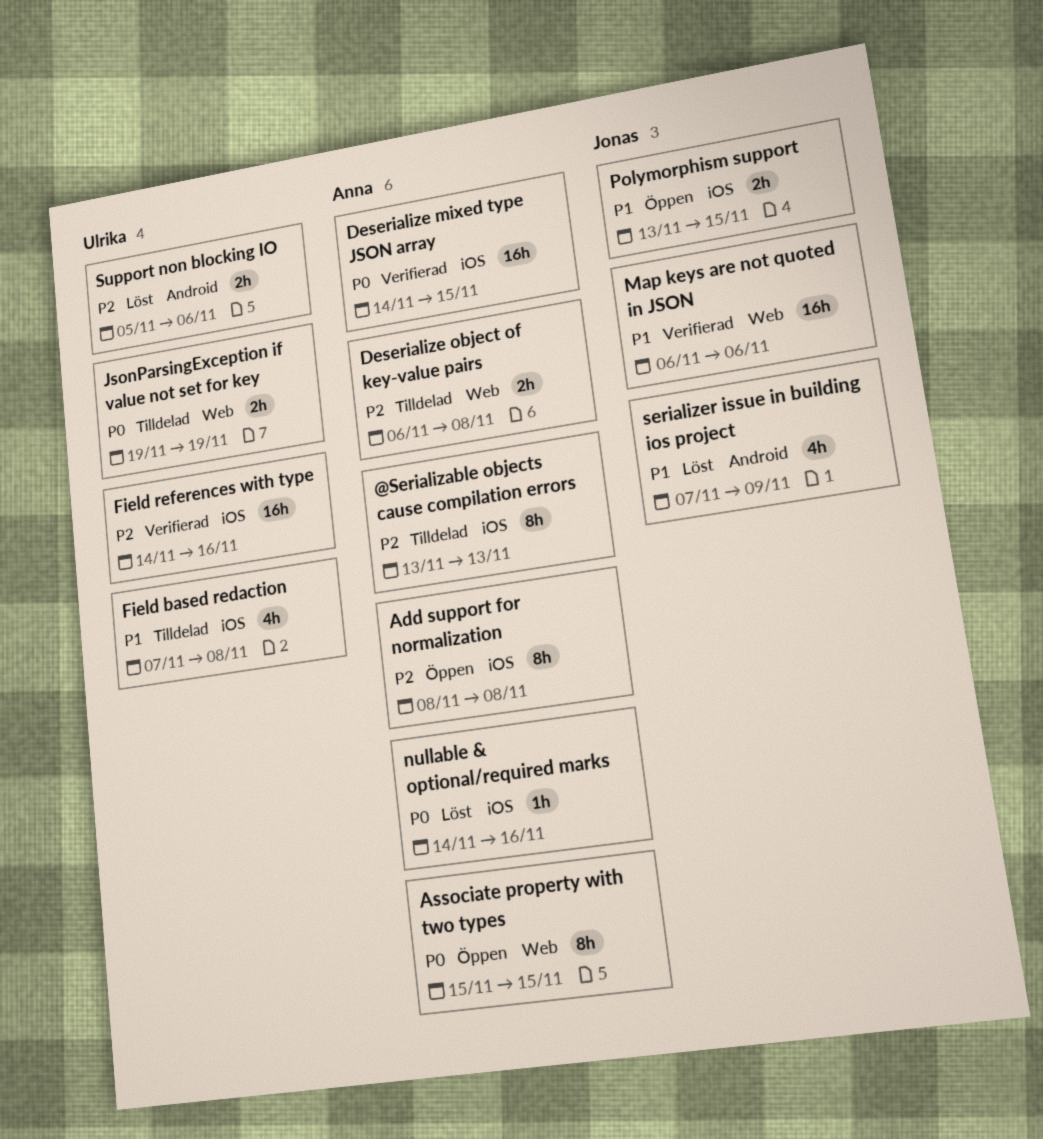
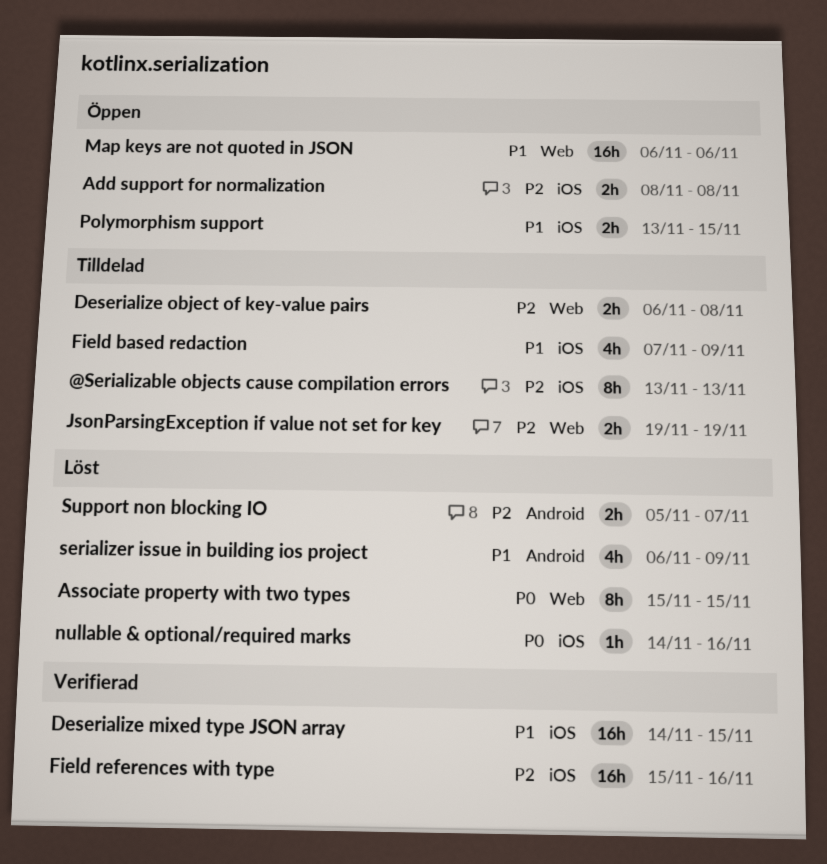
Add support for normalization, estimate: 8h -> 2h
Associate property with two types, status: Öppen -> Löst
Deserialize mixed type JSON array, priority: P0 -> P1
Field based redaction, due: Nov 8 -> Nov 9
Field references with type, start: Nov 14 -> Nov 15
JsonParsingException if value not set for key, priority: P0 -> P2
Map keys are not quoted in JSON, status: Verifierad -> Öppen
serializer issue in building ios project, start: Nov 7 -> Nov 6
Support non blocking IO, due: Nov 6 -> Nov 7

